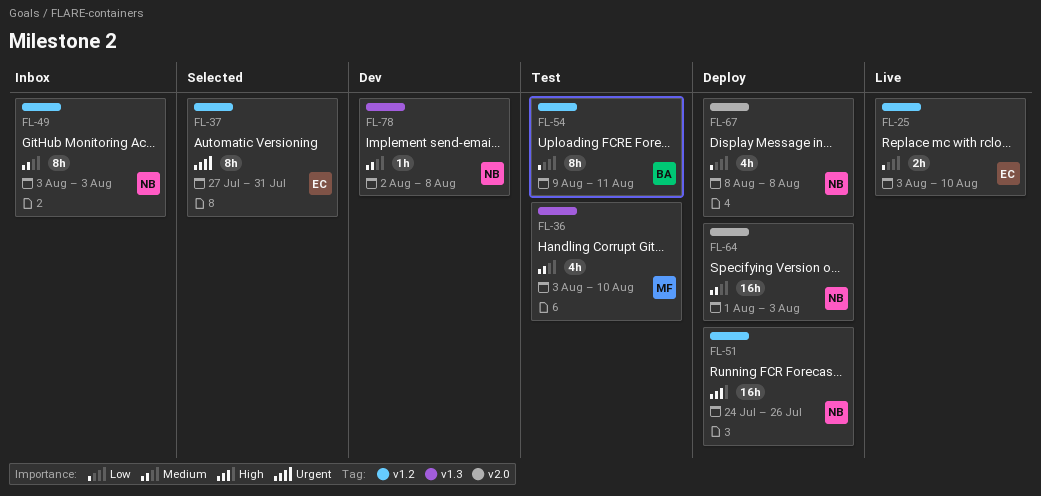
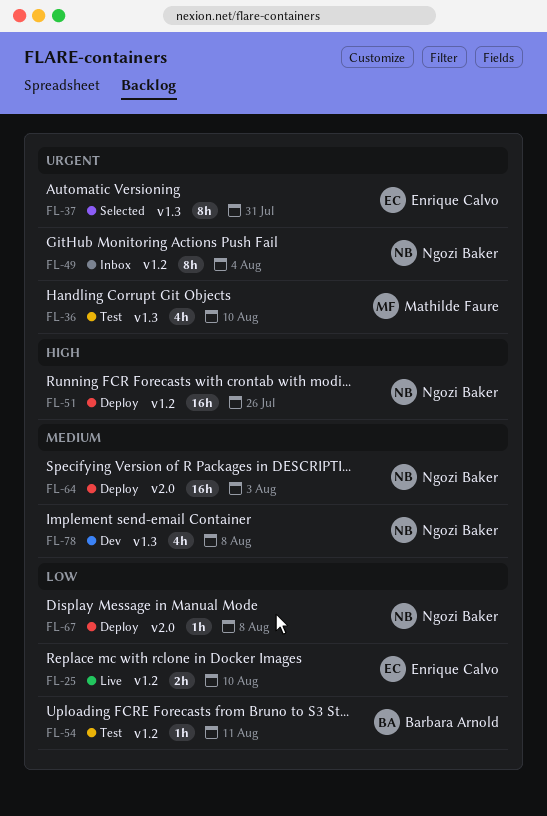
FL-36, priority: Medium -> Urgent
FL-37, label: v1.2 -> v1.3
FL-49, priority: Medium -> Urgent
FL-49, due: Aug 3 -> Aug 4
FL-54, estimate: 8h -> 1h
FL-67, estimate: 4h -> 1h
FL-78, estimate: 1h -> 4h

